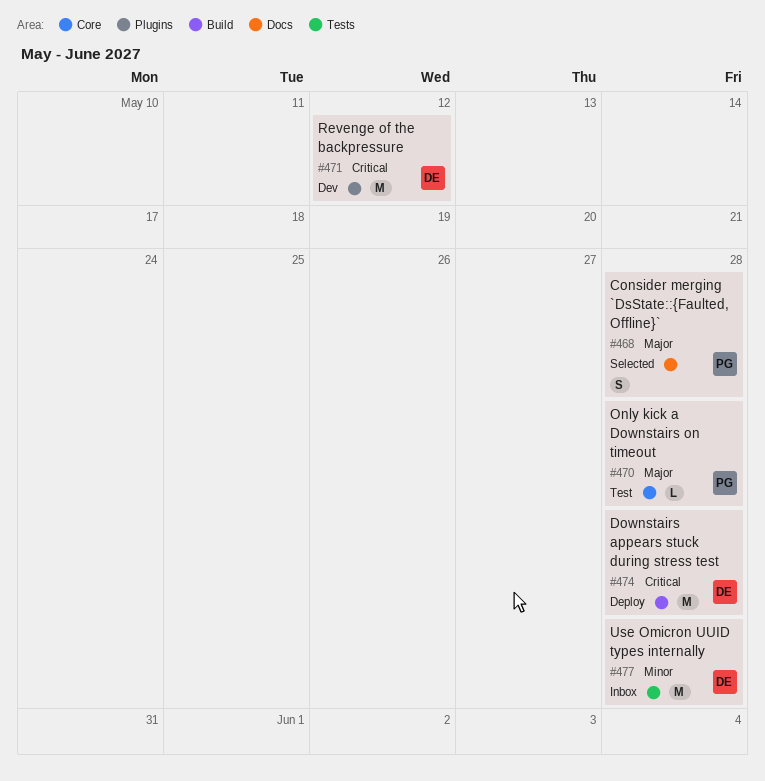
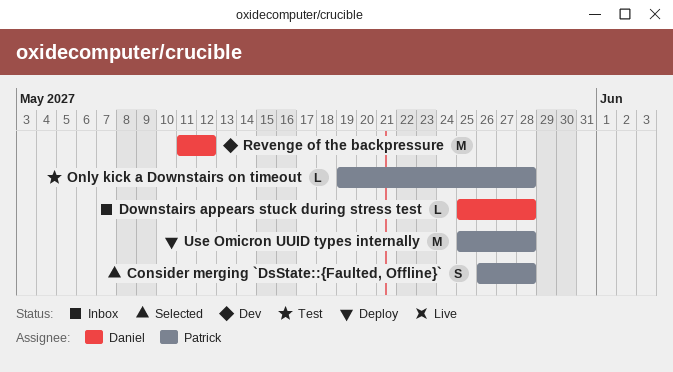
Downstairs appears stuck during stress test, status: Deploy -> Inbox
Downstairs appears stuck during stress test, estimate: M -> L
Use Omicron UUID types internally, status: Inbox -> Deploy
Use Omicron UUID types internally, owner: Daniel -> Patrick

